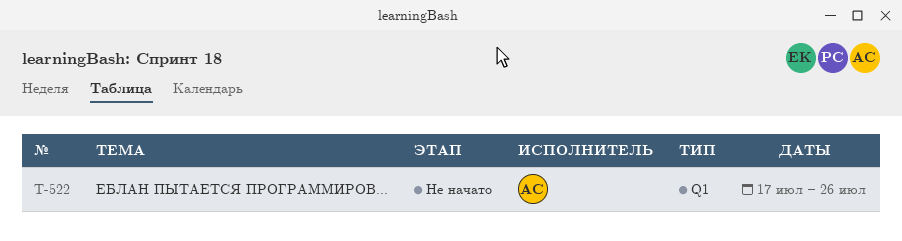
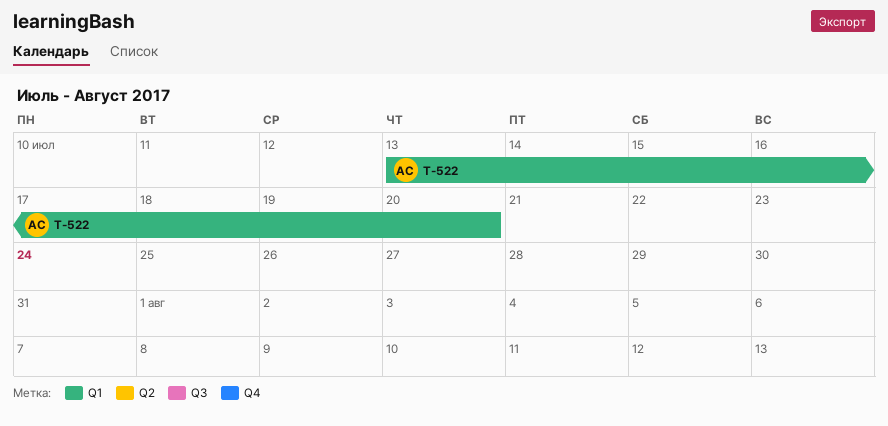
T-522, start: Jul 17 -> Jul 13
T-522, due: Jul 26 -> Jul 20

